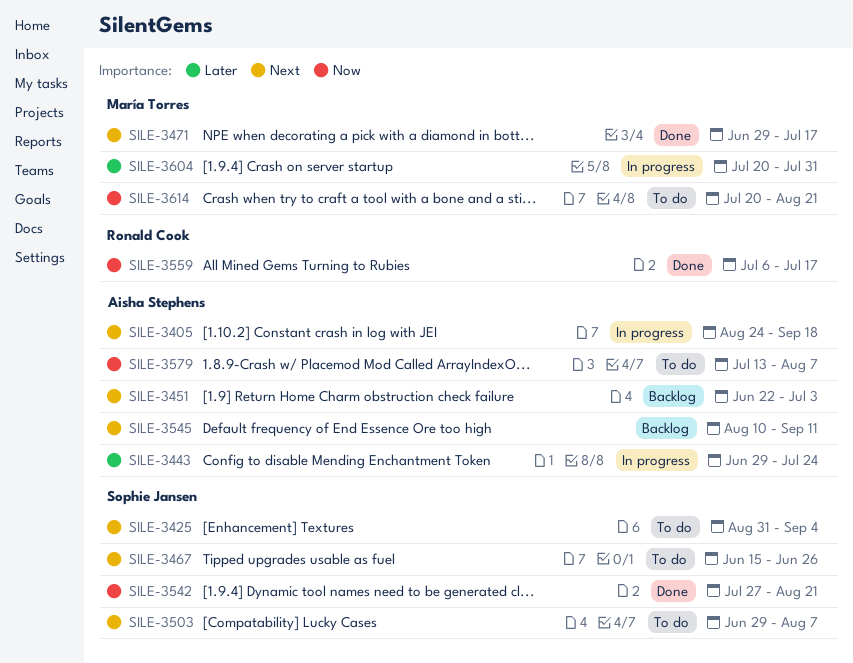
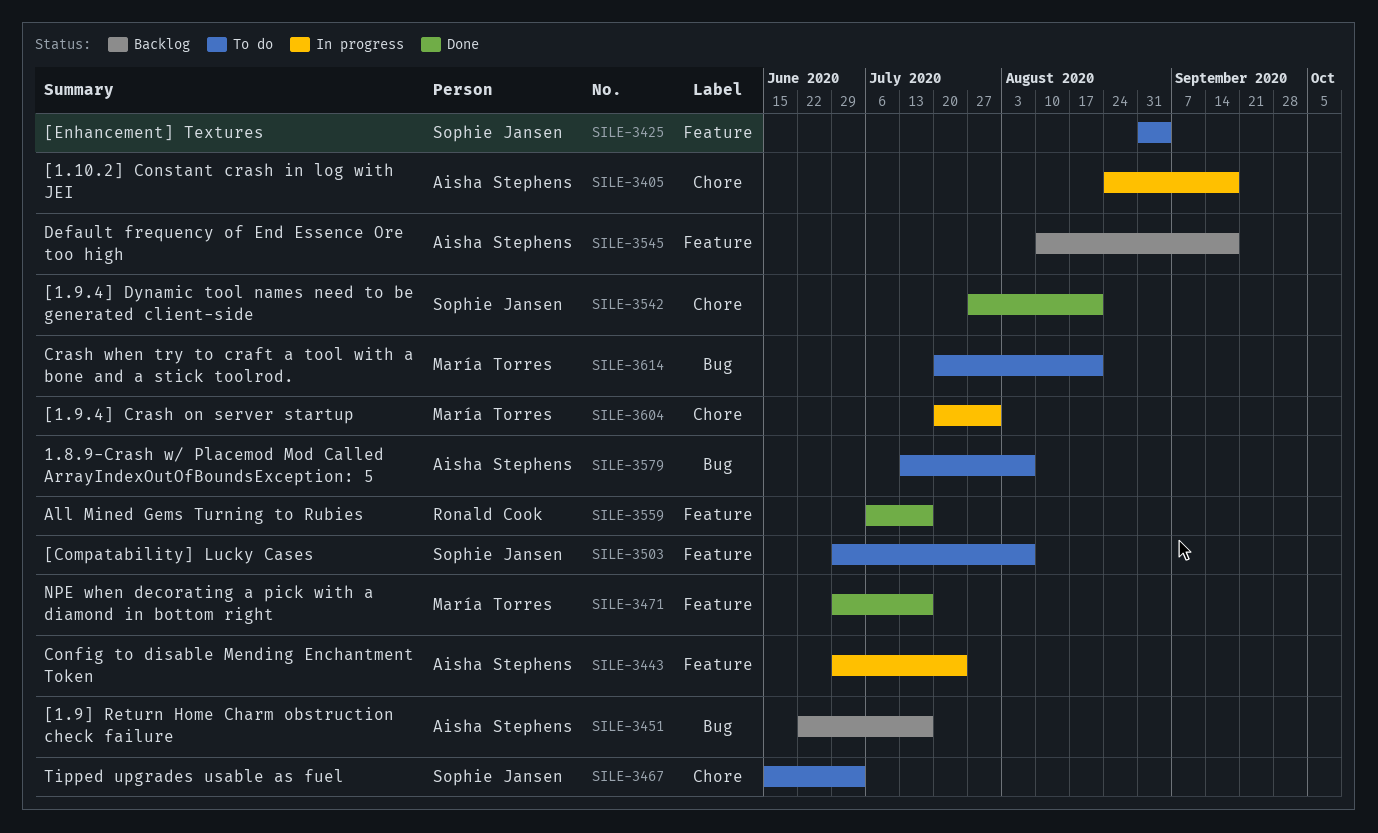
SILE-3451, due: Jul 3 -> Jul 17
SILE-3467, due: Jun 26 -> Jul 3
SILE-3545, due: Sep 11 -> Sep 18

